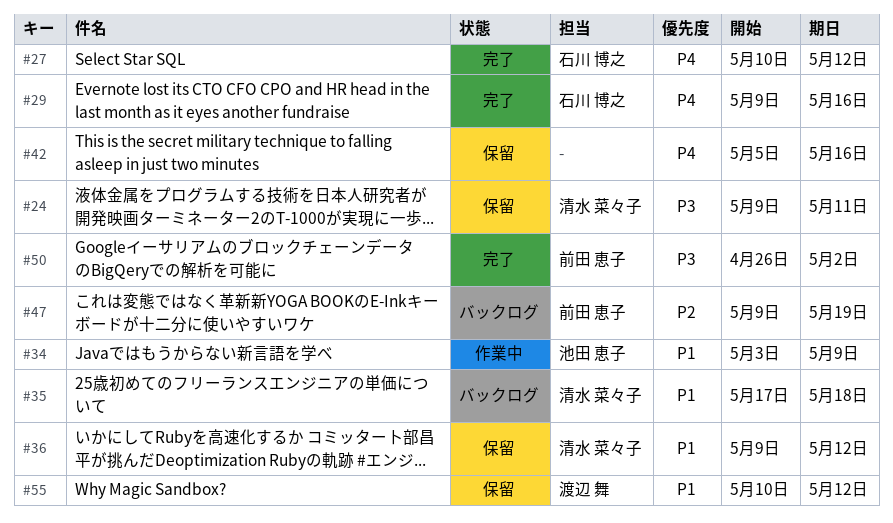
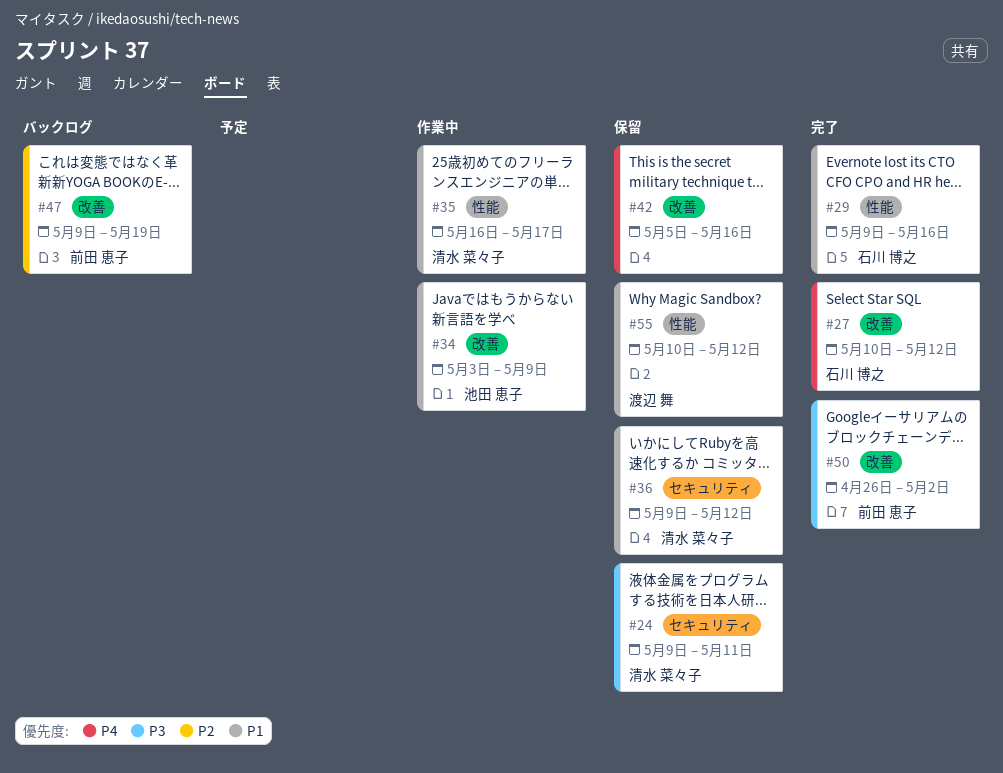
#29, priority: P4 -> P1
#35, status: バックログ -> 作業中
#35, start: May 17 -> May 16
#35, due: May 18 -> May 17

